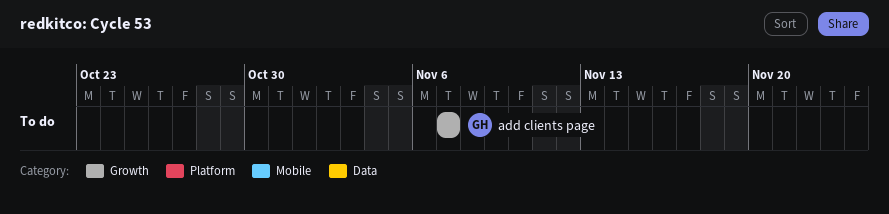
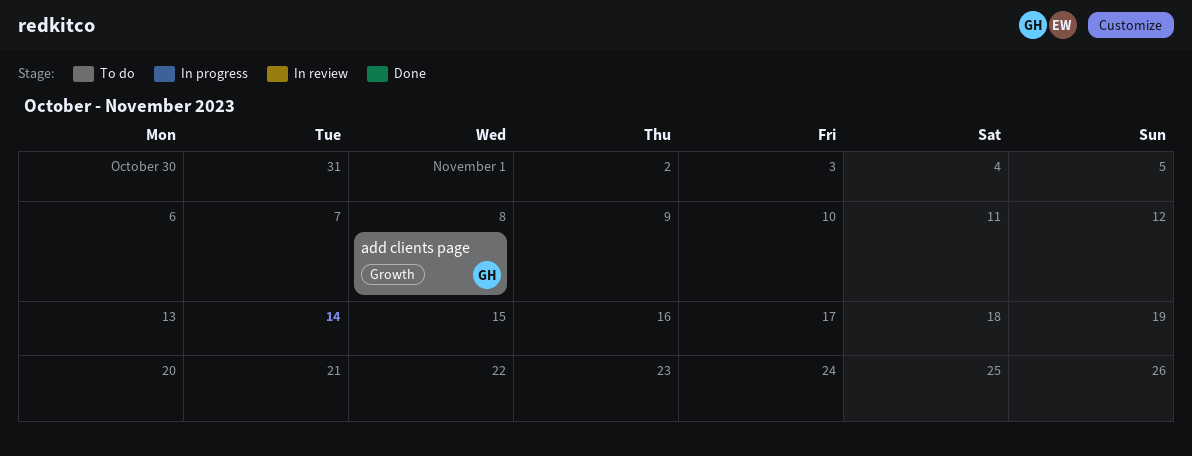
add clients page, due: Nov 7 -> Nov 8

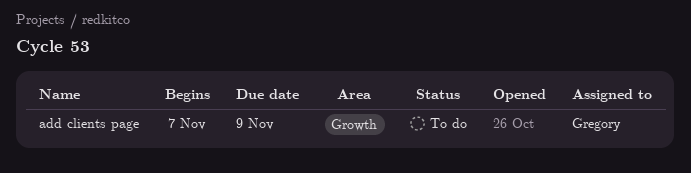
add clients page, due: Nov 8 -> Nov 9

